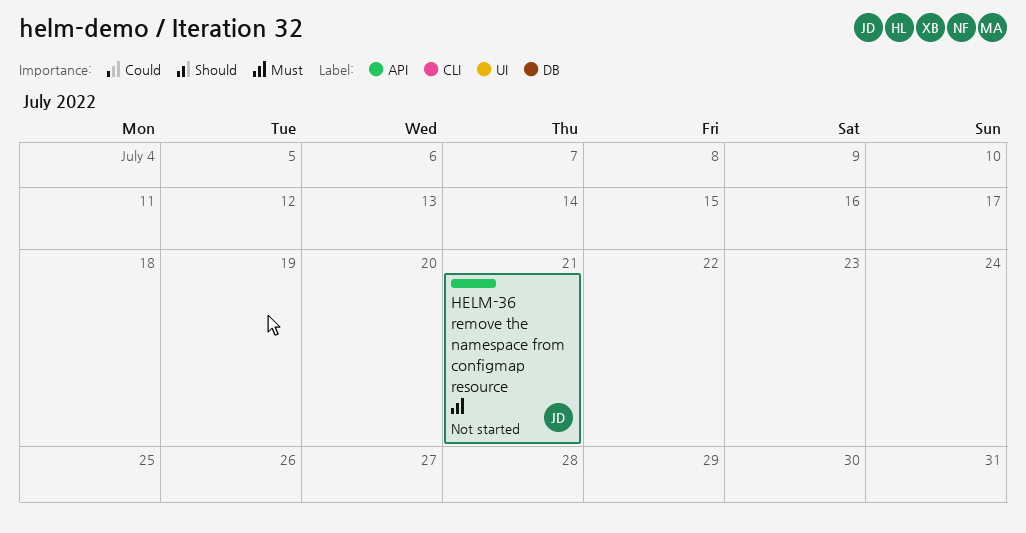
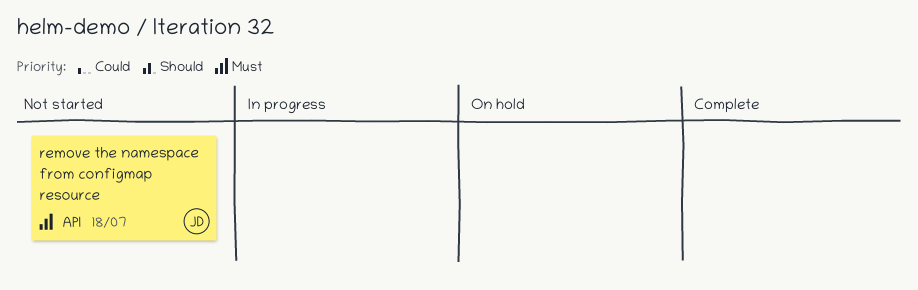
remove the namespace from configmap resource, due: Jul 21 -> Jul 18

